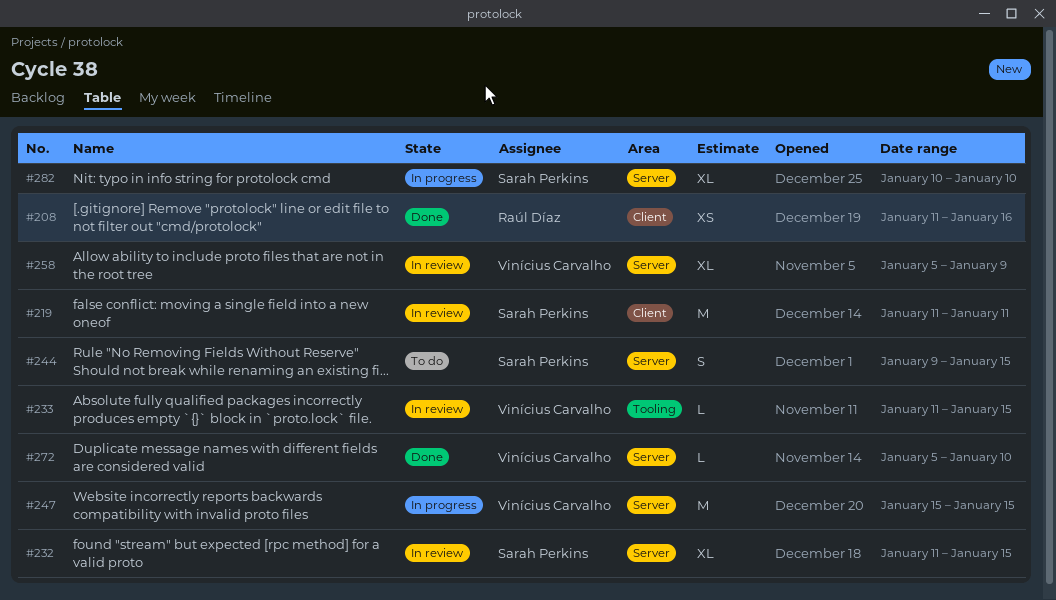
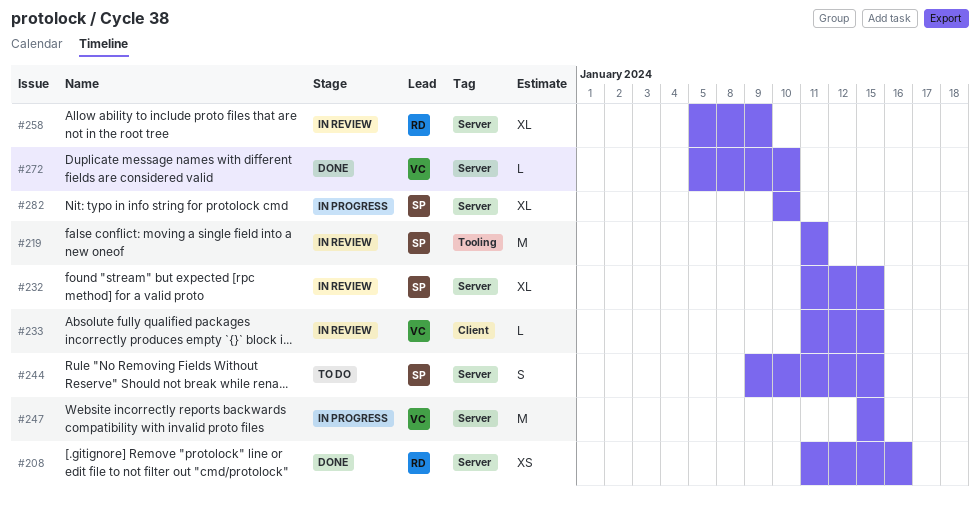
#208, label: Client -> Server
#219, label: Client -> Tooling
#233, label: Tooling -> Client
#258, owner: Vinícius Carvalho -> Raúl Díaz

